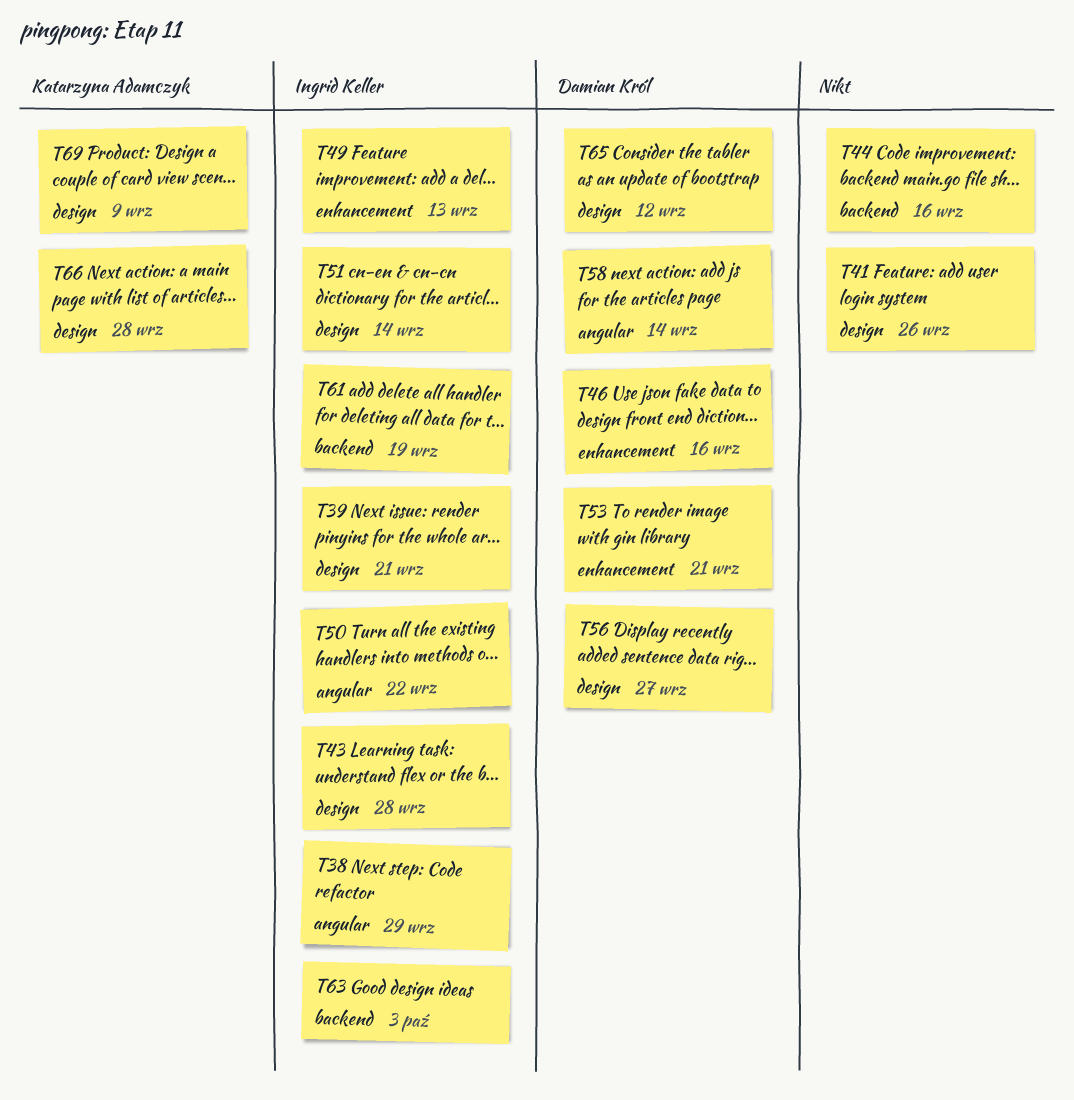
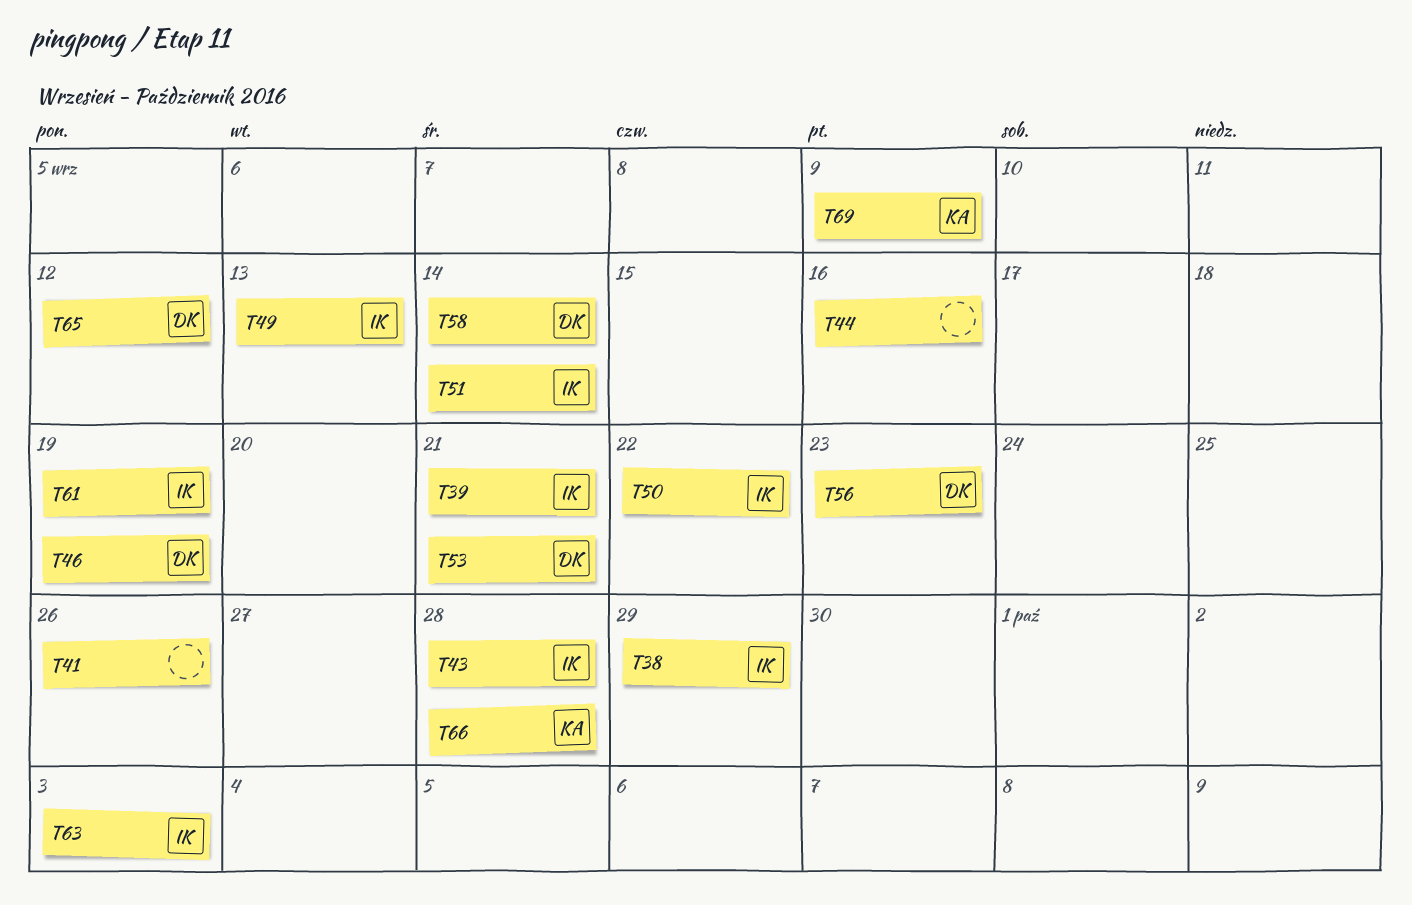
T46, due: Sep 16 -> Sep 19
T56, due: Sep 27 -> Sep 23

